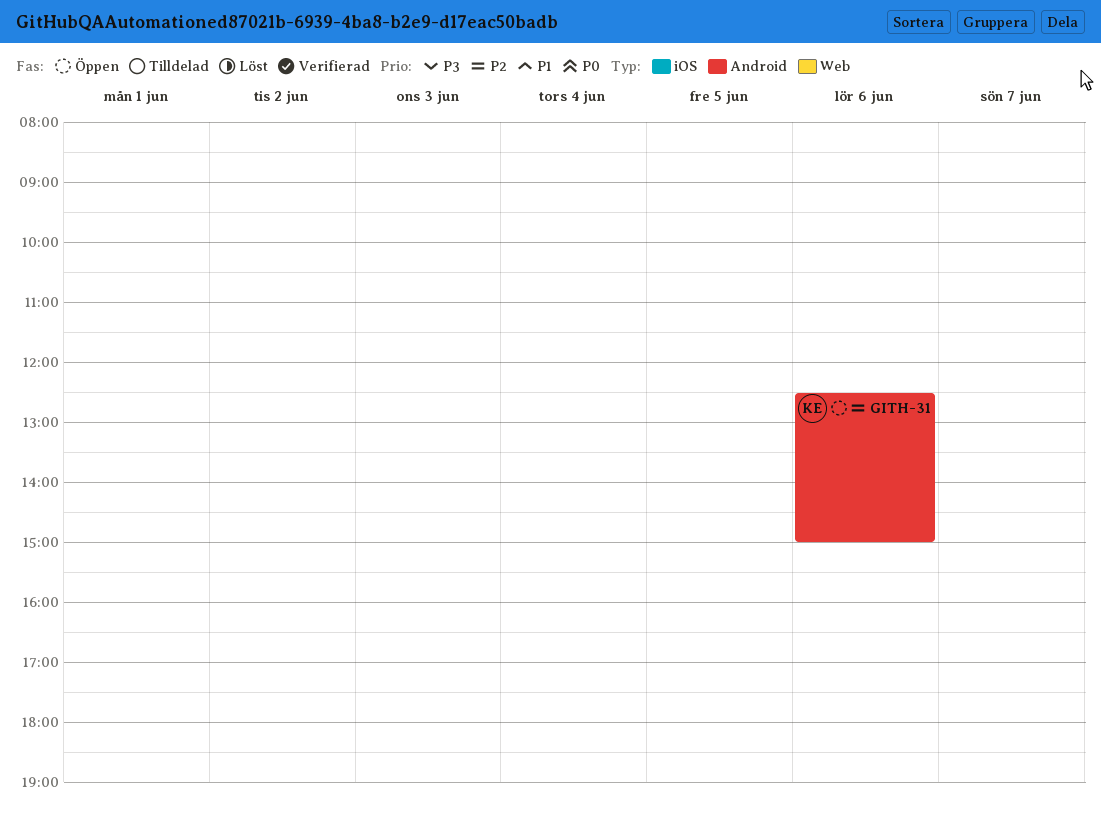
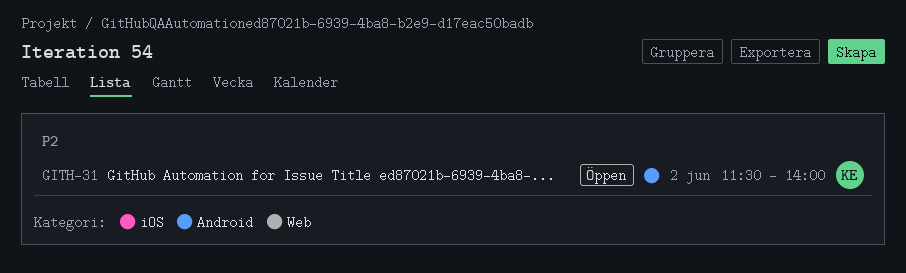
GITH-31, day: Jun 6 -> Jun 2
GITH-31, begins: 12:30 -> 11:30
GITH-31, ends: 15:00 -> 14:00

